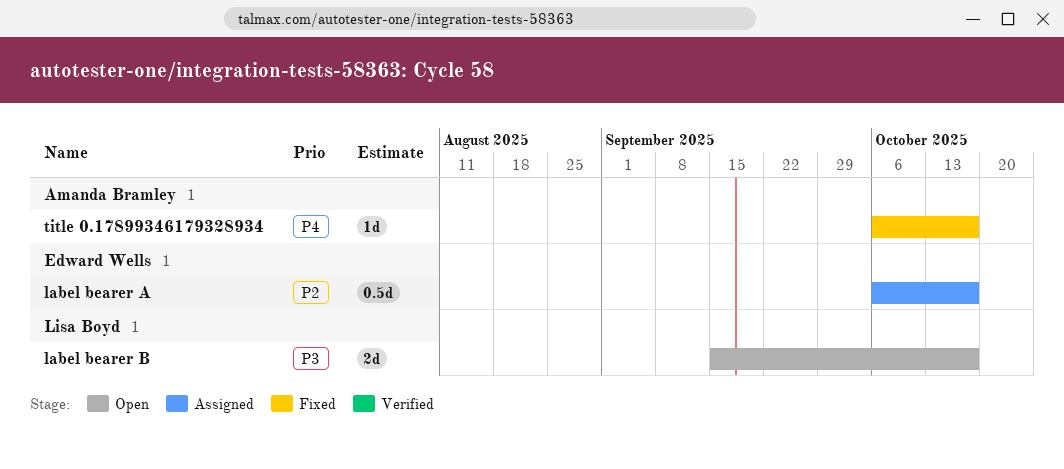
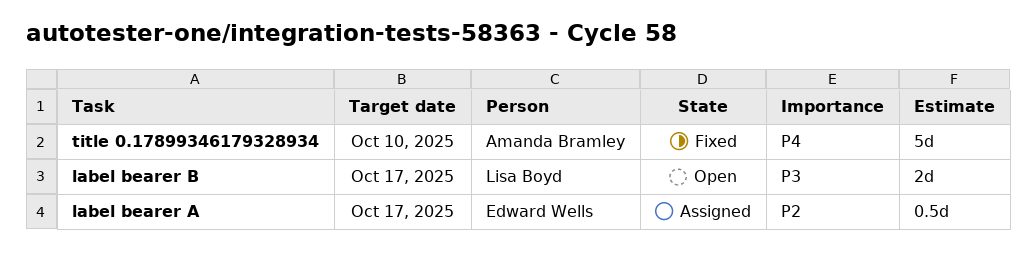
title 0.17899346179328934, estimate: 1d -> 5d
title 0.17899346179328934, due: Oct 17 -> Oct 10

